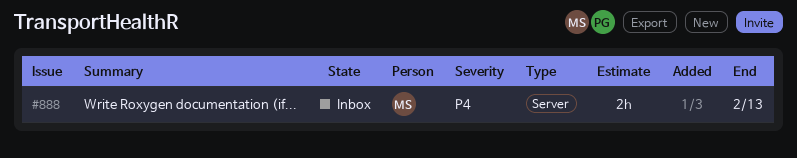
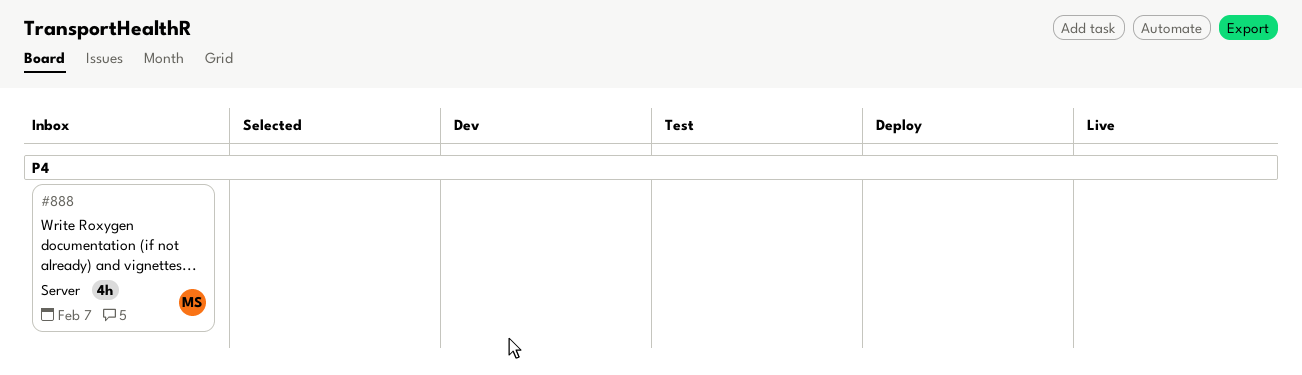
#888, estimate: 2h -> 4h
#888, due: Feb 13 -> Feb 7

